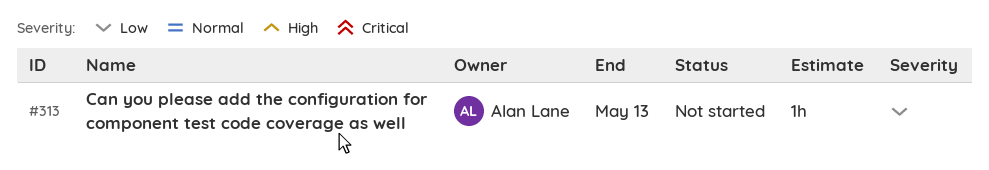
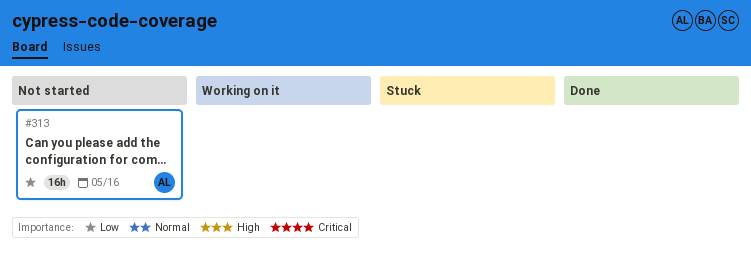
#313, estimate: 1h -> 16h
#313, due: May 13 -> May 16

